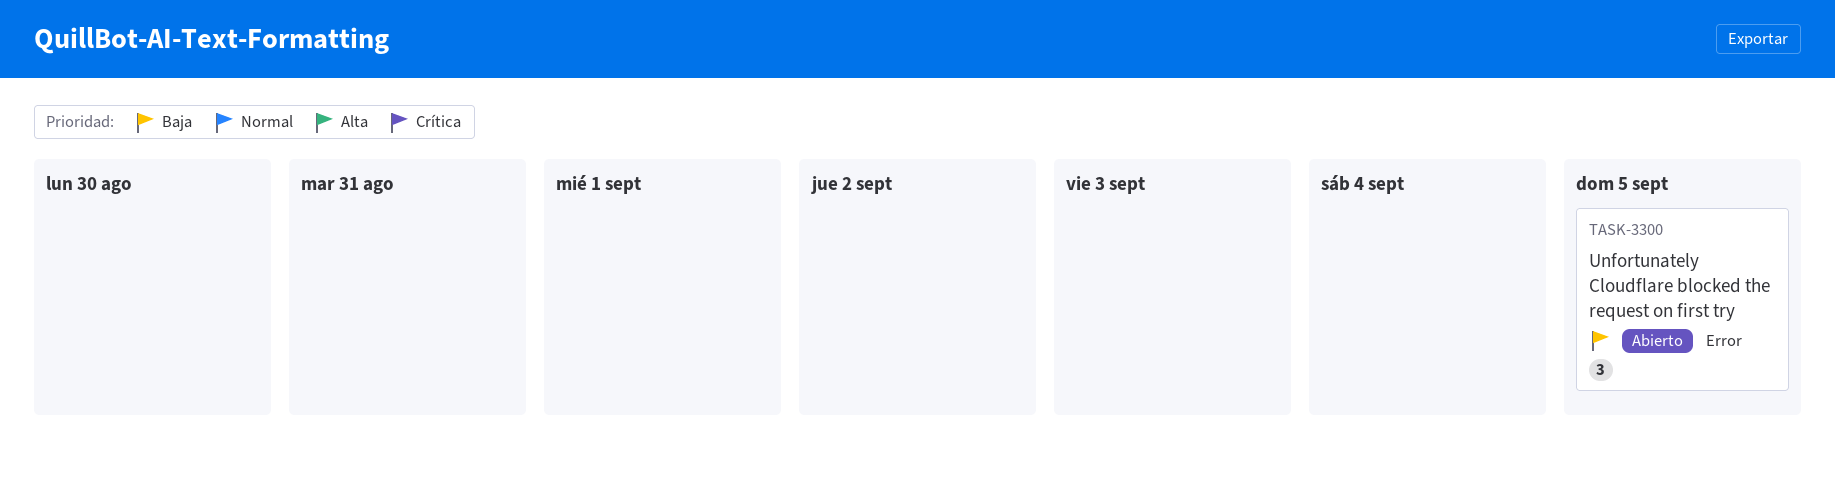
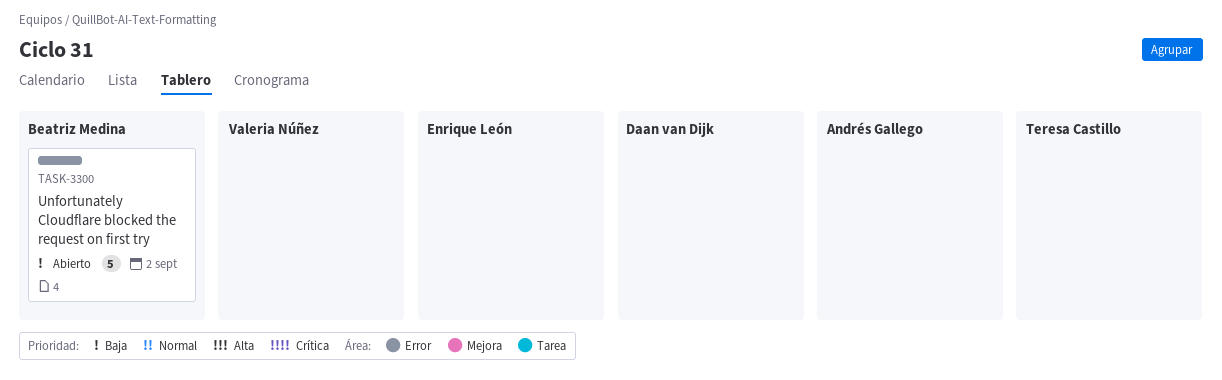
TASK-3300, estimate: 3 -> 5
TASK-3300, due: Sep 5 -> Sep 2

